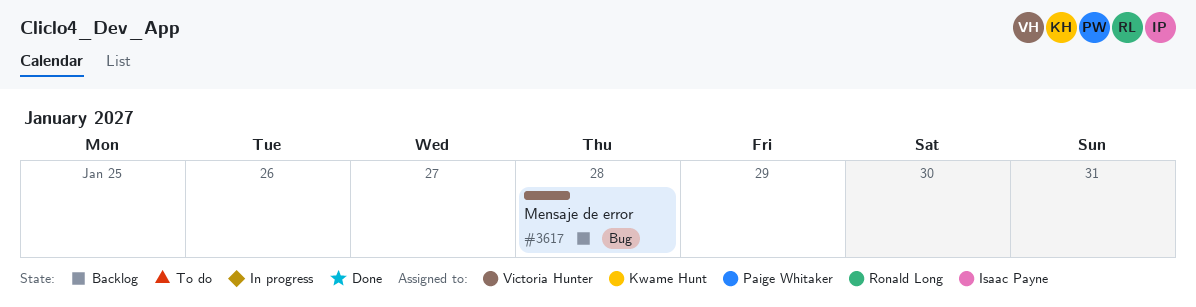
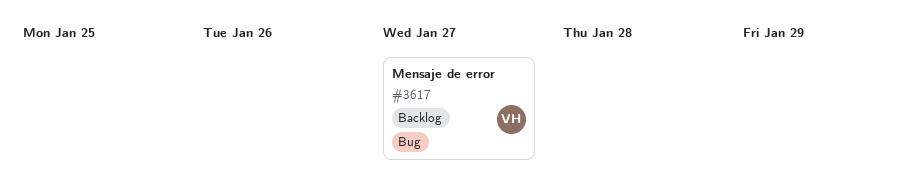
#3617, due: Jan 28 -> Jan 27

